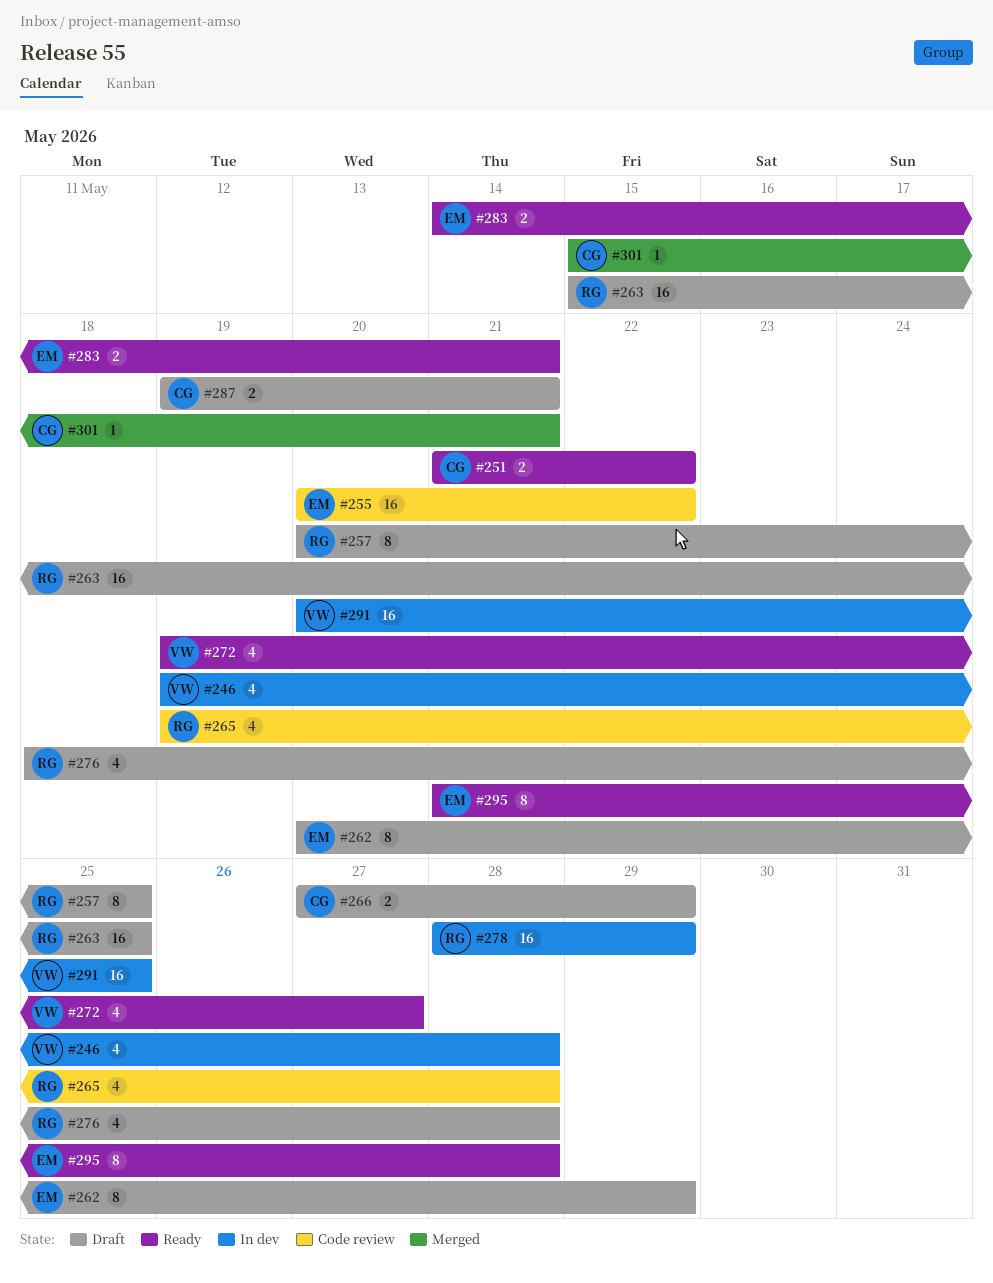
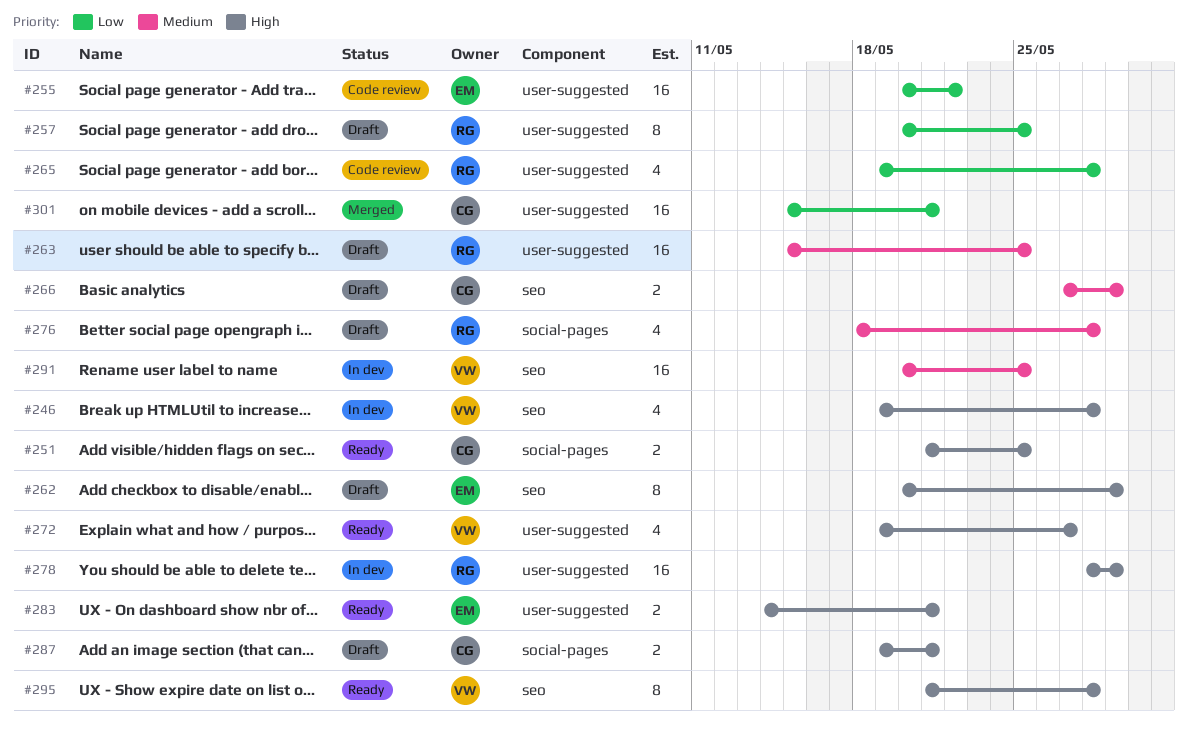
#251, due: May 22 -> May 25
#295, owner: EM -> VW
#301, estimate: 1 -> 16

